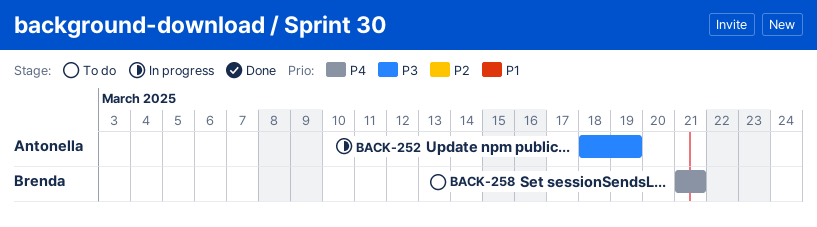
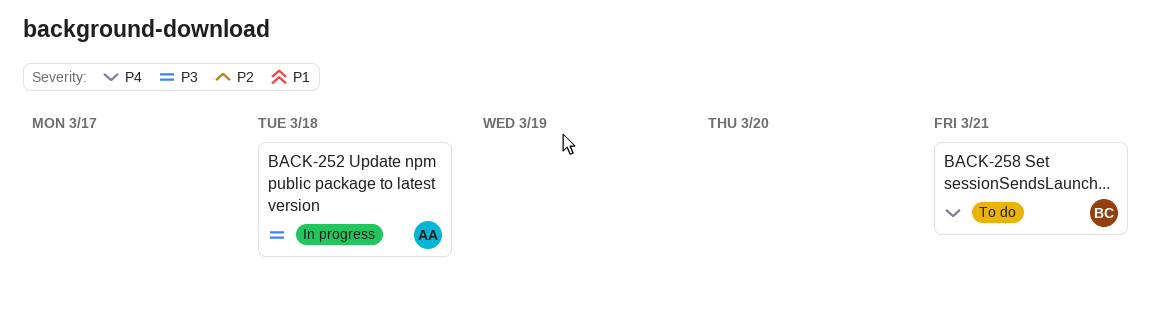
BACK-252, due: Mar 19 -> Mar 18

